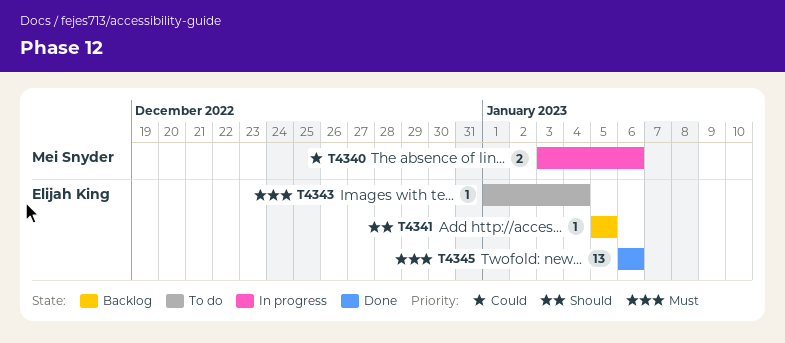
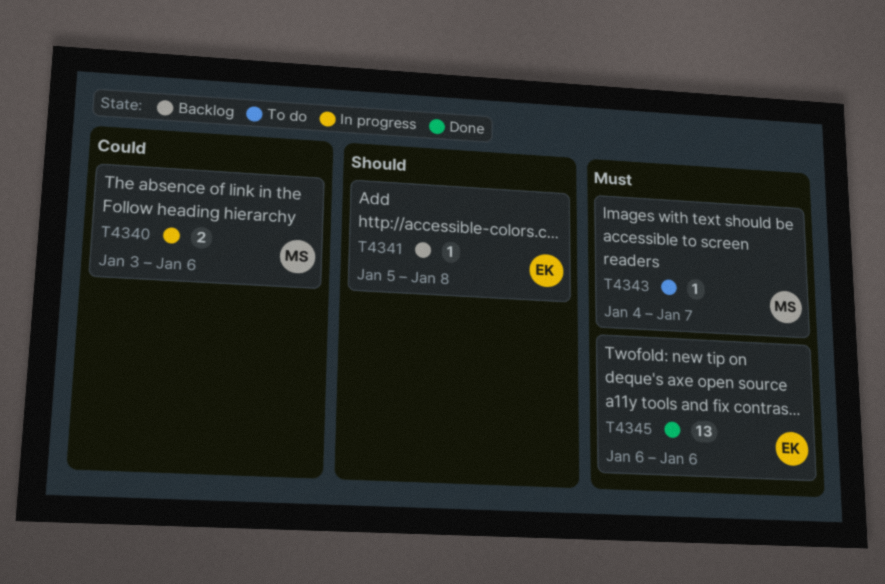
T4341, due: Jan 5 -> Jan 8
T4343, owner: Elijah King -> Mei Snyder
T4343, start: Jan 1 -> Jan 4
T4343, due: Jan 4 -> Jan 7

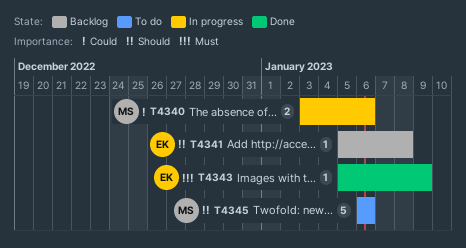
T4343, status: To do -> Done
T4343, owner: MS -> EK
T4343, start: Jan 4 -> Jan 5
T4343, due: Jan 7 -> Jan 9
T4345, status: Done -> To do
T4345, owner: EK -> MS
T4345, priority: Must -> Should
T4345, estimate: 13 -> 5

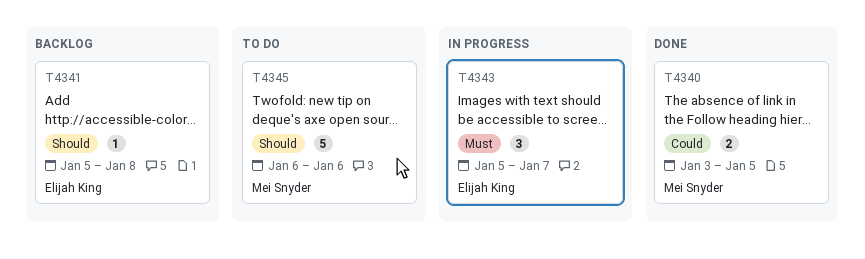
T4340, status: In progress -> Done
T4340, due: Jan 6 -> Jan 5
T4343, status: Done -> In progress
T4343, estimate: 1 -> 3
T4343, due: Jan 9 -> Jan 7

